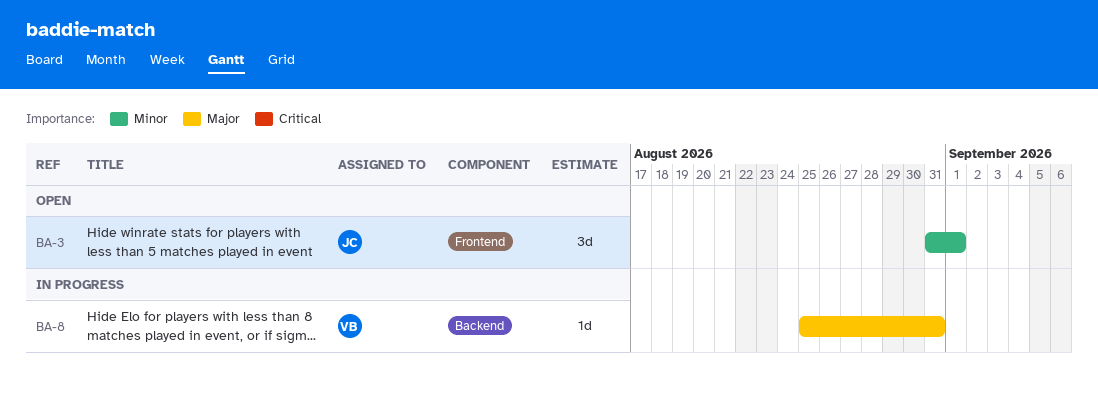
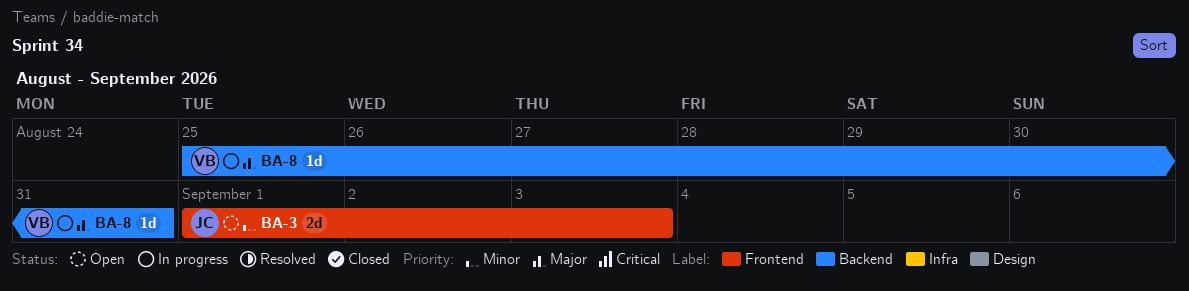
BA-3, estimate: 3d -> 2d
BA-3, start: Aug 31 -> Sep 1
BA-3, due: Sep 1 -> Sep 3

